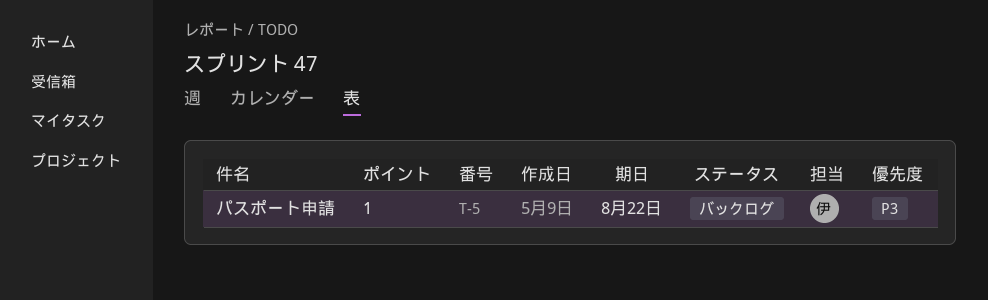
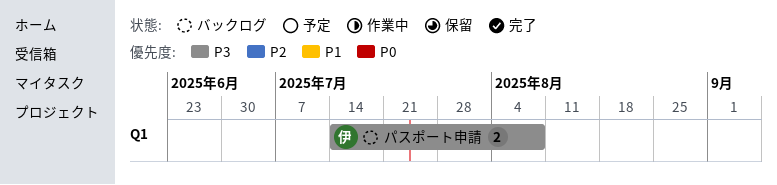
パスポート申請, estimate: 1 -> 2
パスポート申請, due: Aug 22 -> Aug 8

